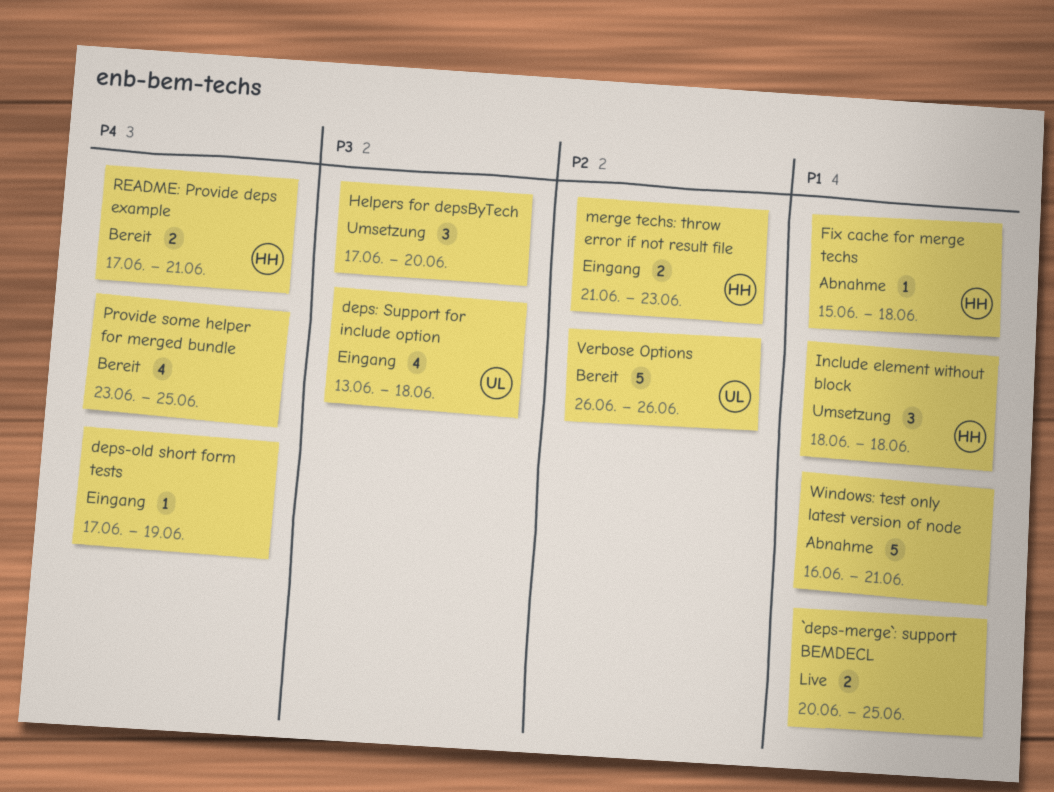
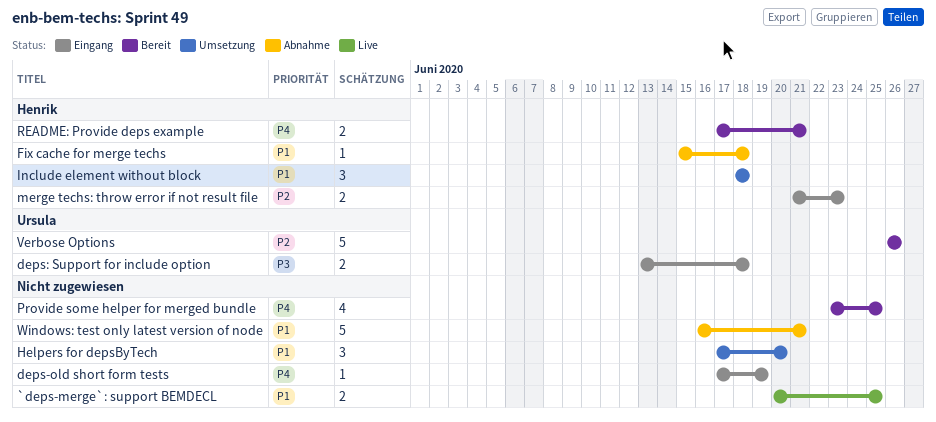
deps: Support for include option, estimate: 4 -> 2
Helpers for depsByTech, priority: P3 -> P1

